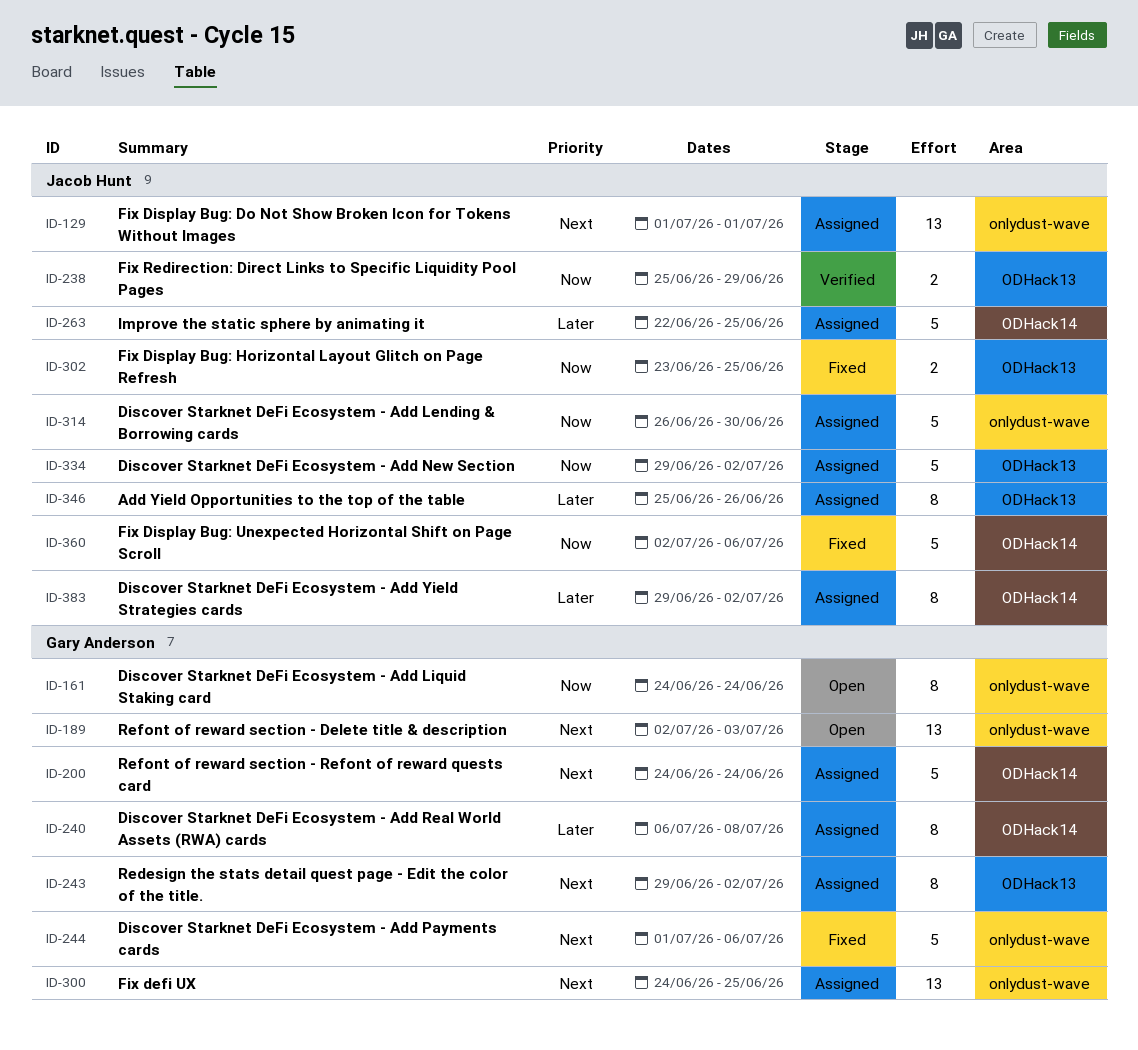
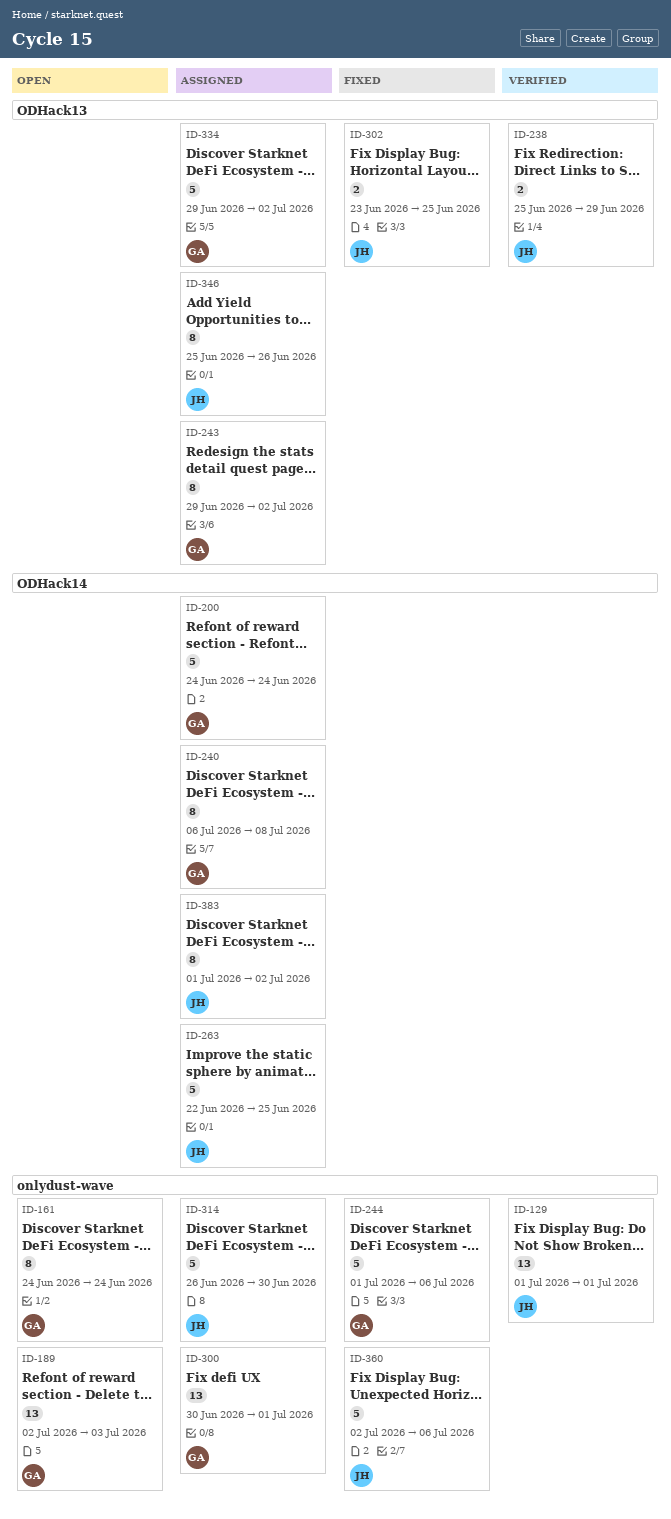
ID-129, status: Assigned -> Verified
ID-300, start: Jun 24 -> Jun 30
ID-300, due: Jun 25 -> Jul 1
ID-334, owner: Jacob Hunt -> Gary Anderson
ID-360, label: ODHack14 -> onlydust-wave
ID-383, start: Jun 29 -> Jul 1

